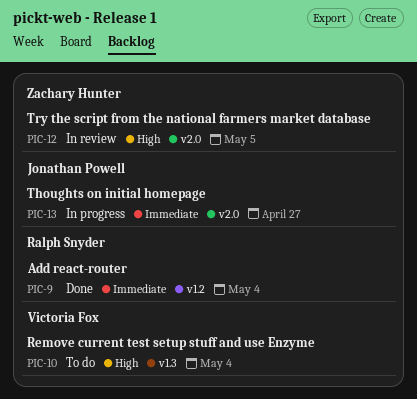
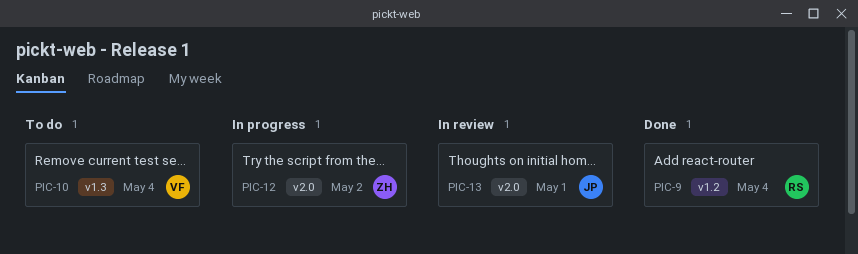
PIC-12, status: In review -> In progress
PIC-12, due: May 5 -> May 2
PIC-13, status: In progress -> In review
PIC-13, due: Apr 27 -> May 1

